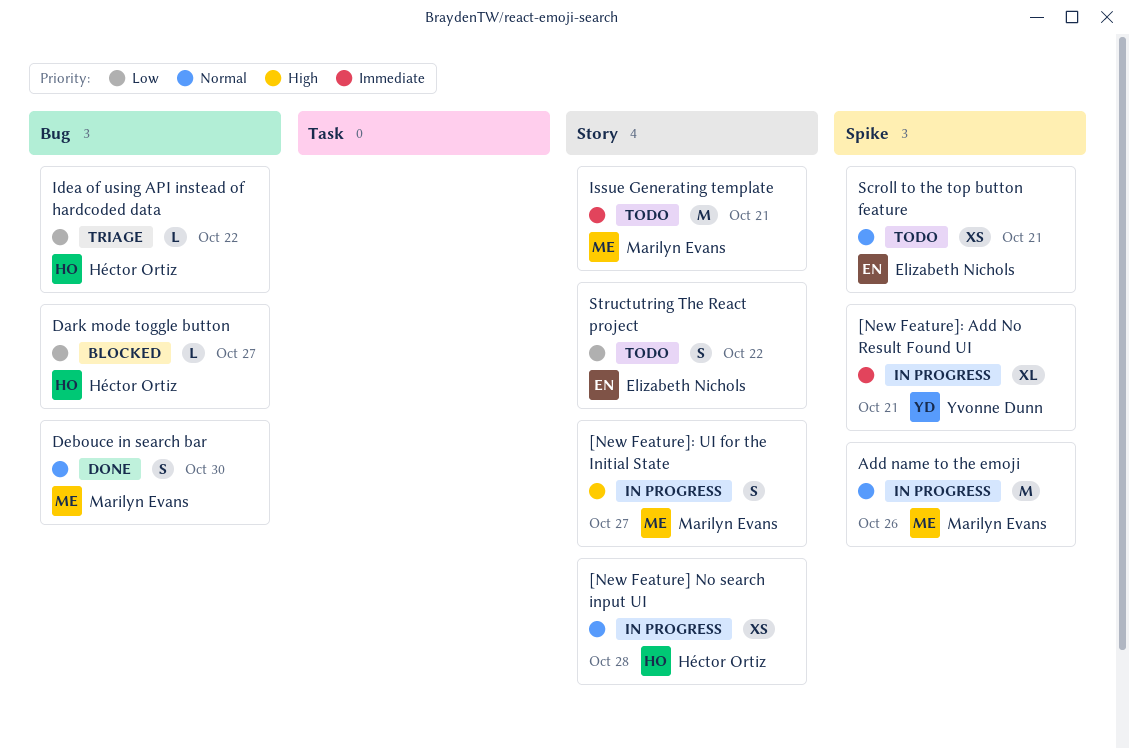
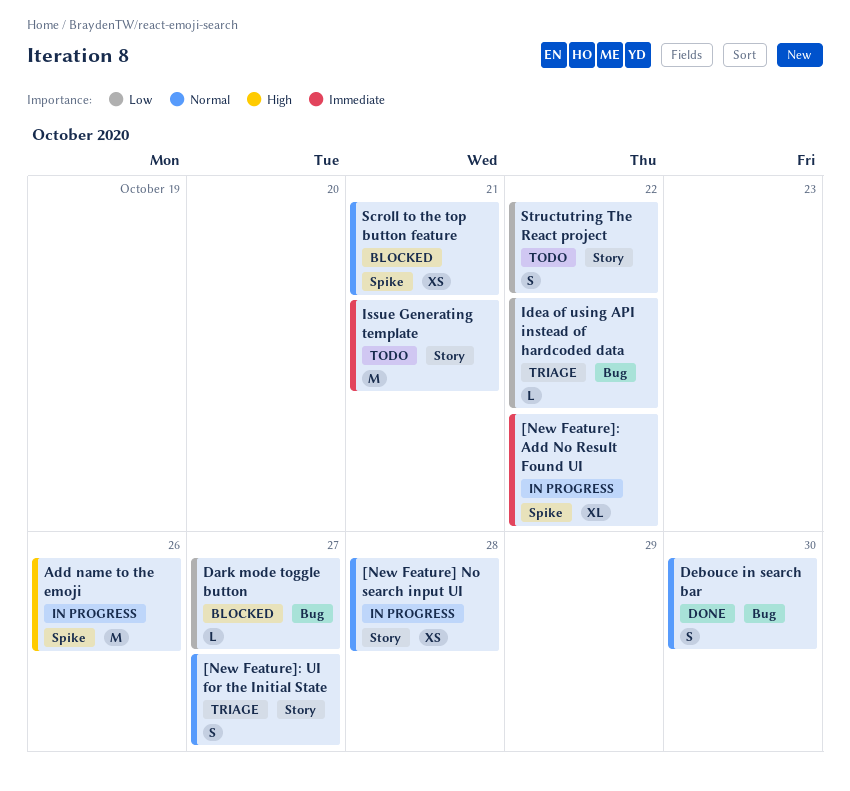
[New Feature]: Add No Result Found UI, due: Oct 21 -> Oct 22
[New Feature]: UI for the Initial State, status: In progress -> Triage
[New Feature]: UI for the Initial State, priority: High -> Normal
Add name to the emoji, priority: Normal -> High
Scroll to the top button feature, status: Todo -> Blocked

